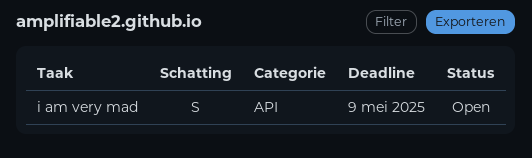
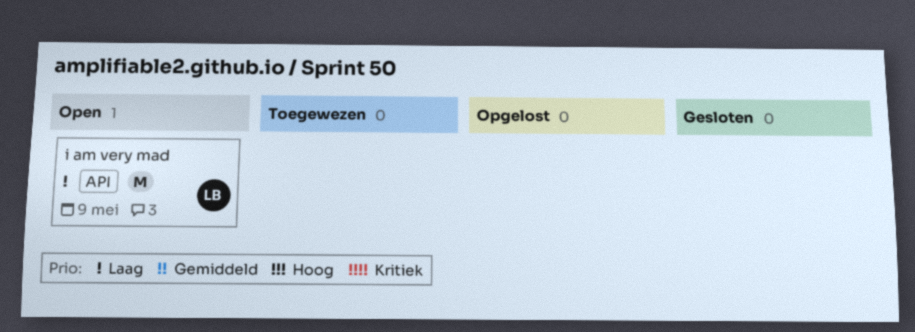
i am very mad, estimate: S -> M

